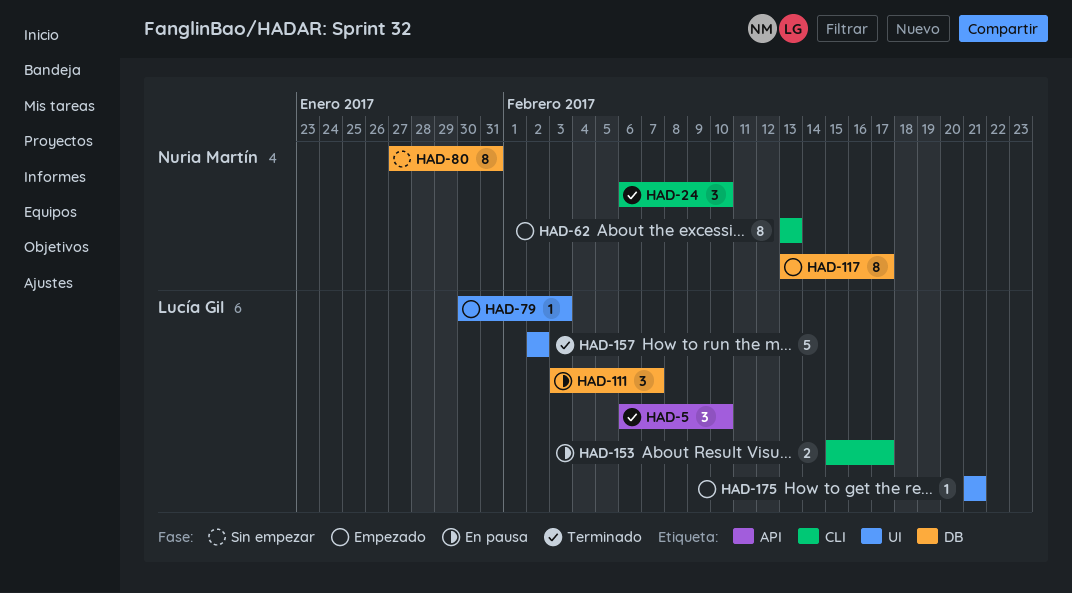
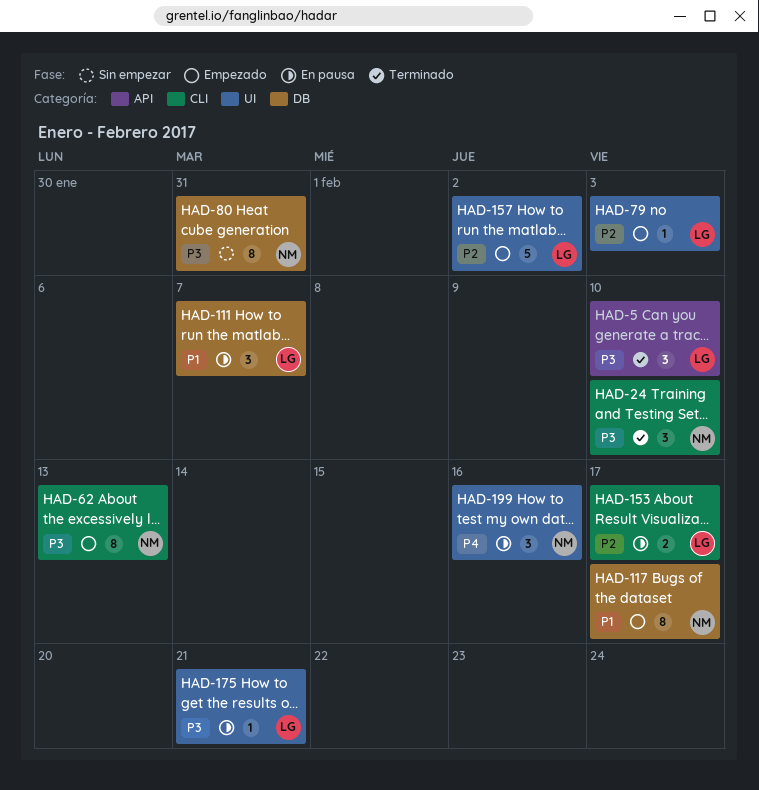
HAD-157, status: Terminado -> Empezado
HAD-175, status: Empezado -> En pausa
HAD-199: none -> present

